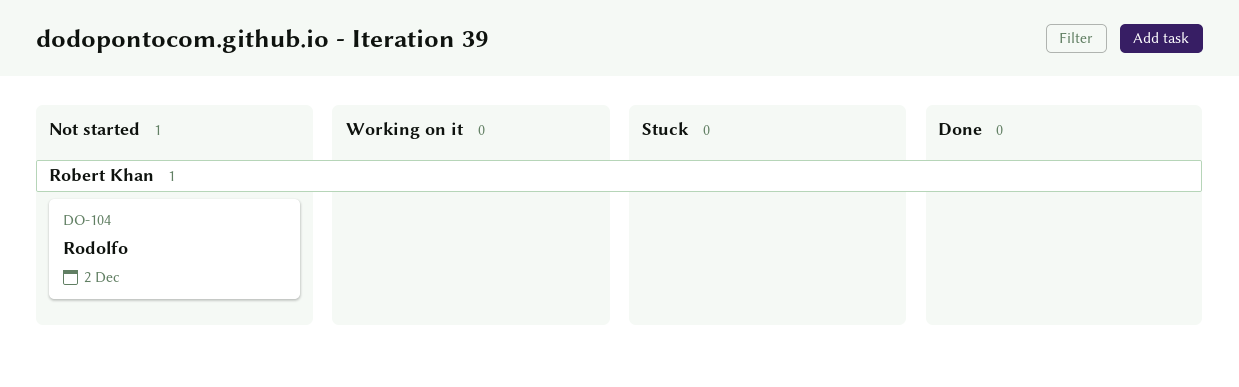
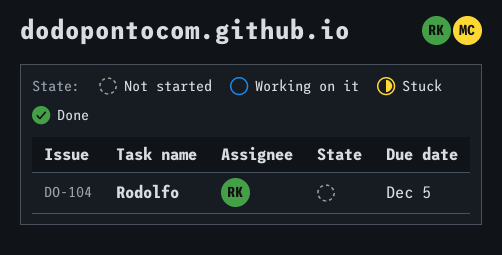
DO-104, due: Dec 2 -> Dec 5

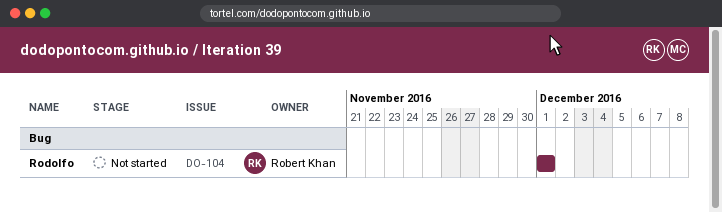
DO-104, due: Dec 5 -> Dec 1

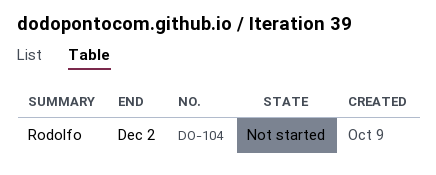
DO-104, due: Dec 1 -> Dec 2

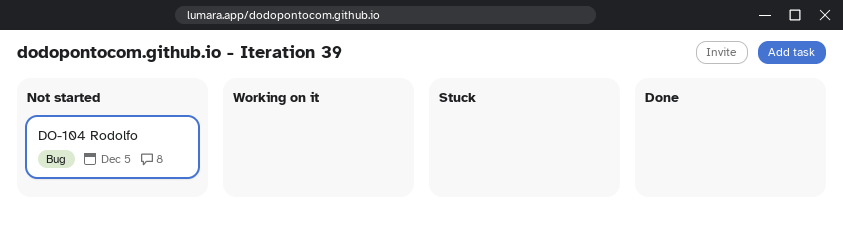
DO-104, due: Dec 2 -> Dec 5

